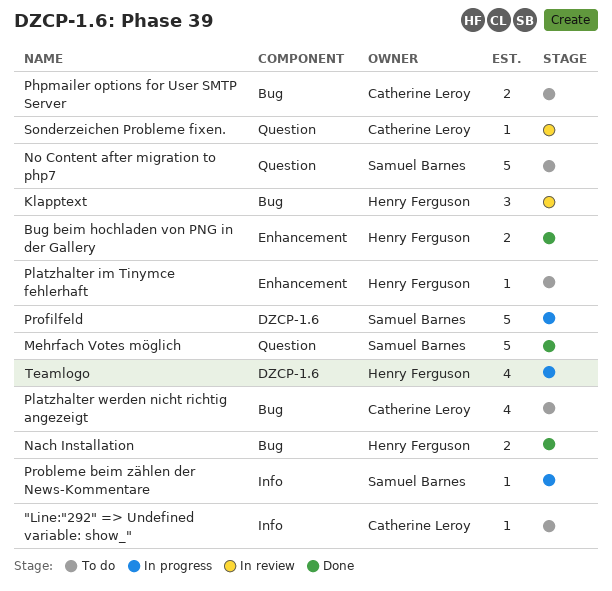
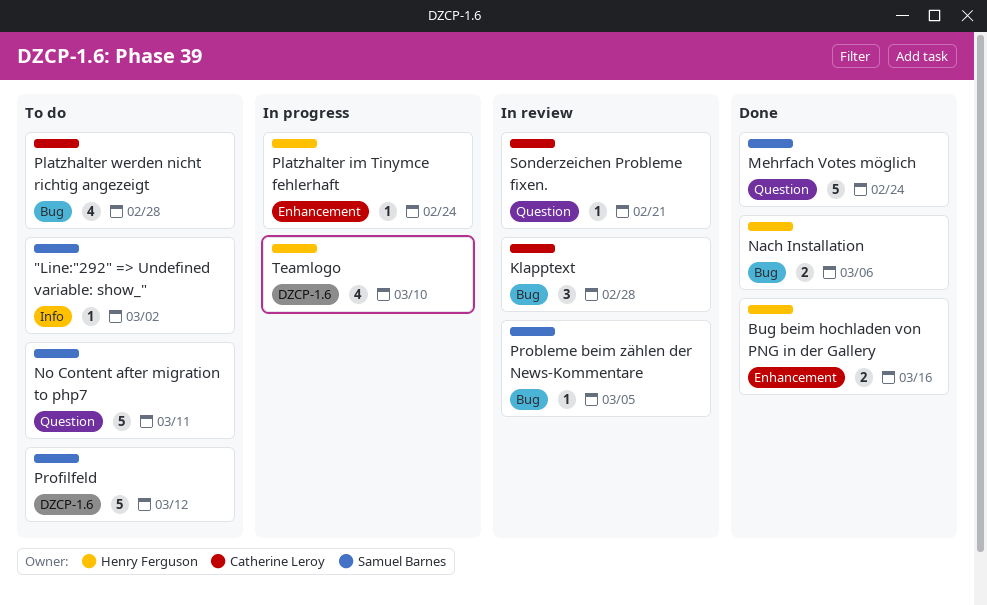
"Line:"292" => Undefined variable: show_", owner: Catherine Leroy -> Samuel Barnes
Klapptext, owner: Henry Ferguson -> Catherine Leroy
Phpmailer options for User SMTP Server: present -> none
Platzhalter im Tinymce fehlerhaft, status: To do -> In progress
Probleme beim zählen der News-Kommentare, status: In progress -> In review
Probleme beim zählen der News-Kommentare, label: Info -> Bug
Profilfeld, status: In progress -> To do

